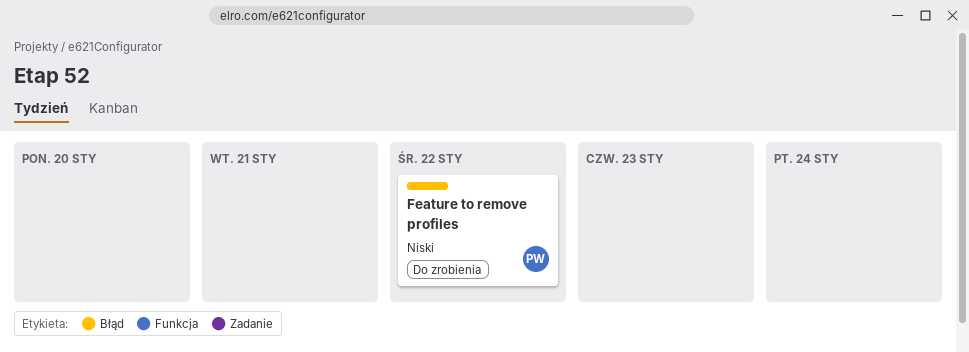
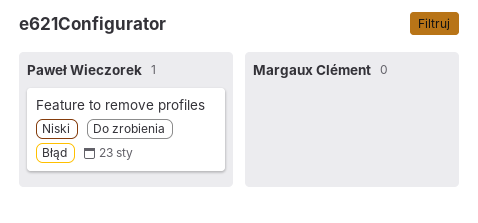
Feature to remove profiles, due: Jan 22 -> Jan 23

